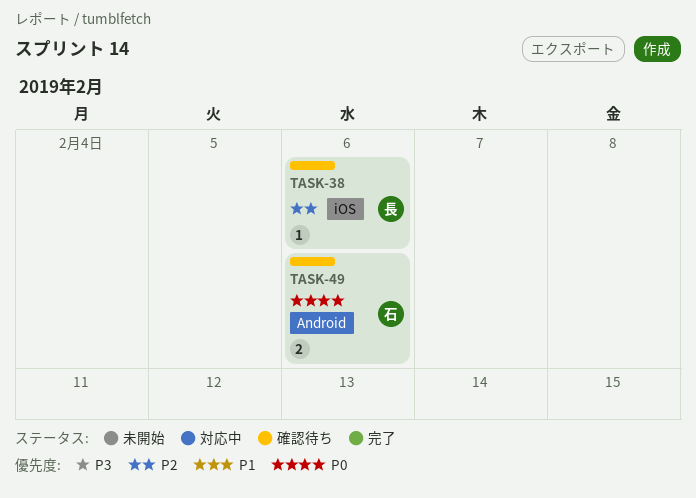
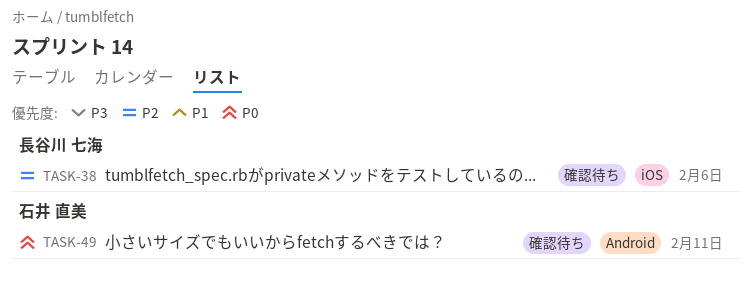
TASK-49, due: Feb 6 -> Feb 11

